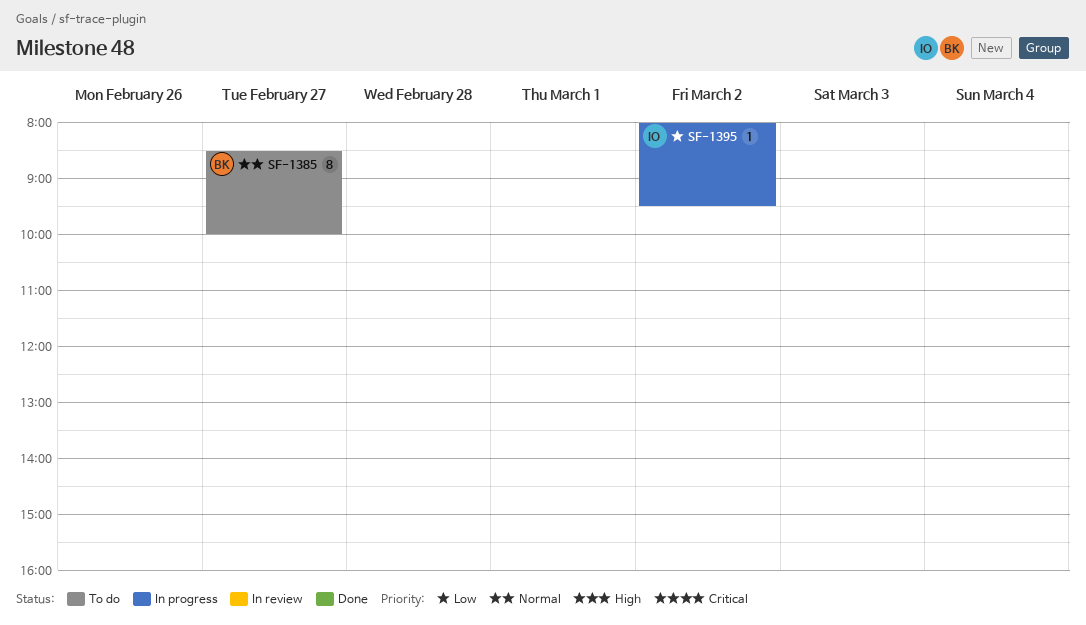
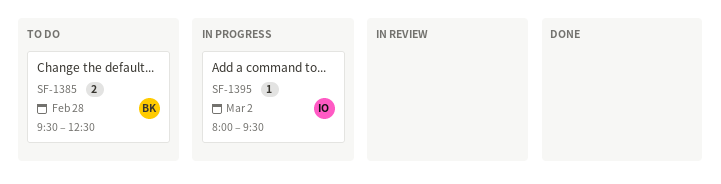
SF-1385, estimate: 8 -> 2
SF-1385, day: Feb 27 -> Feb 28
SF-1385, begins: 08:30 -> 09:30
SF-1385, ends: 10:00 -> 12:30

